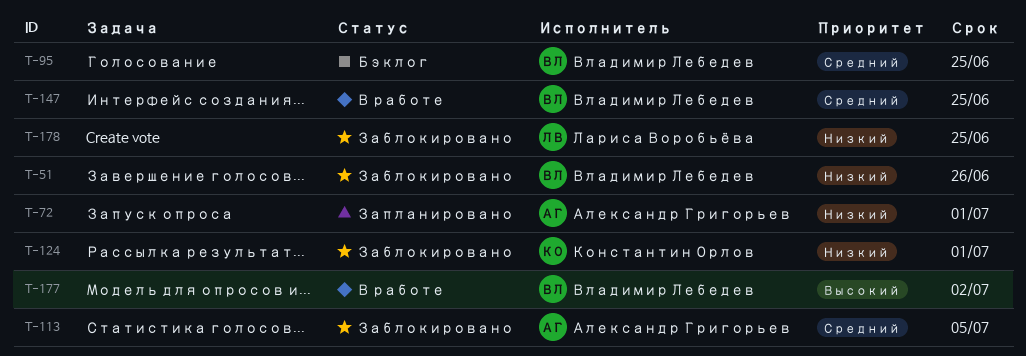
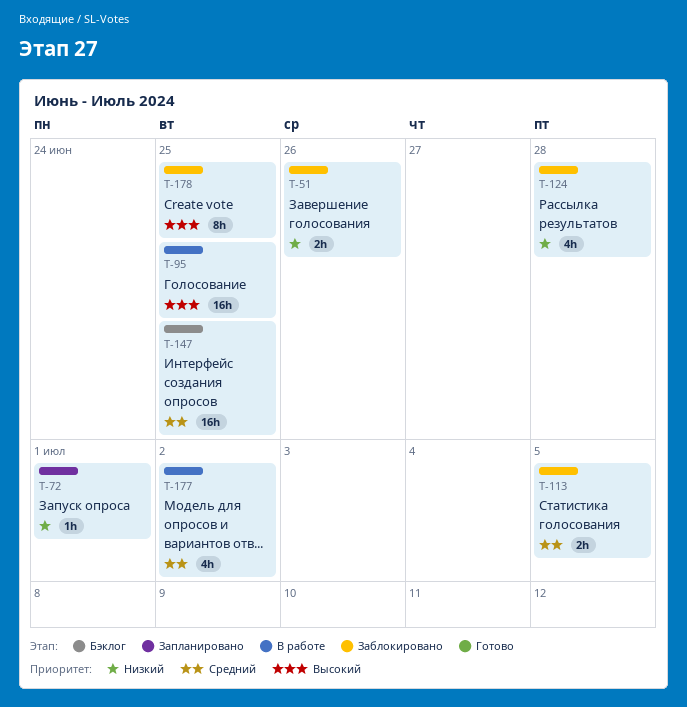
T-95, status: Бэклог -> В работе
T-95, priority: Средний -> Высокий
T-124, due: Jul 1 -> Jun 28
T-147, status: В работе -> Бэклог
T-177, priority: Высокий -> Средний
T-178, priority: Низкий -> Высокий

